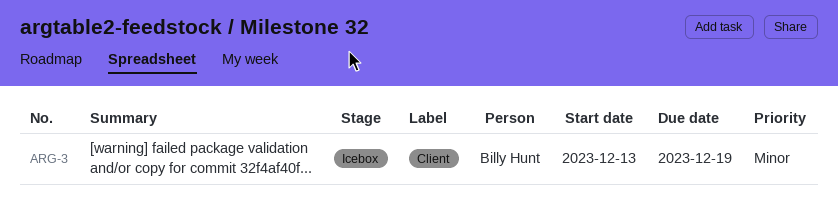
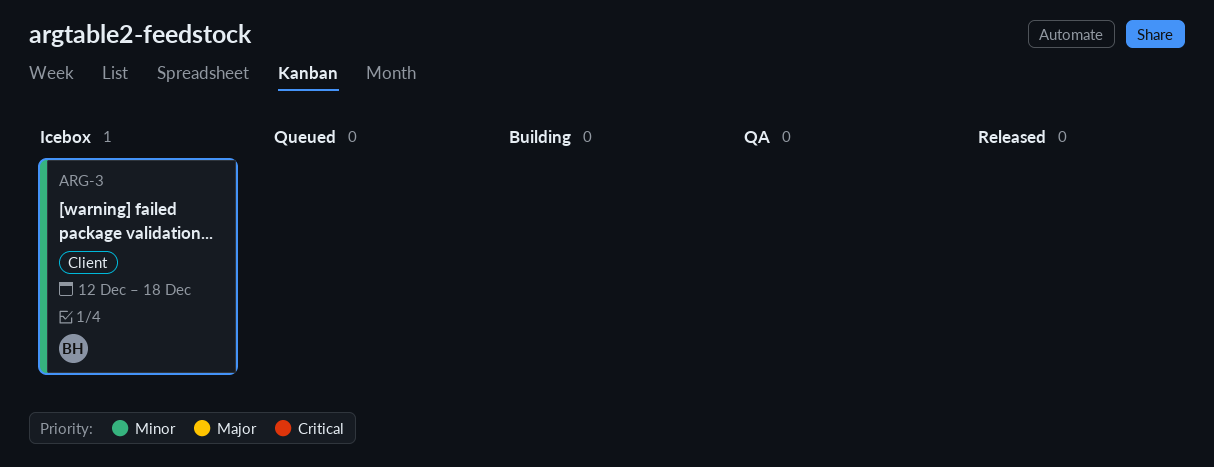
ARG-3, start: Dec 13 -> Dec 12
ARG-3, due: Dec 19 -> Dec 18

